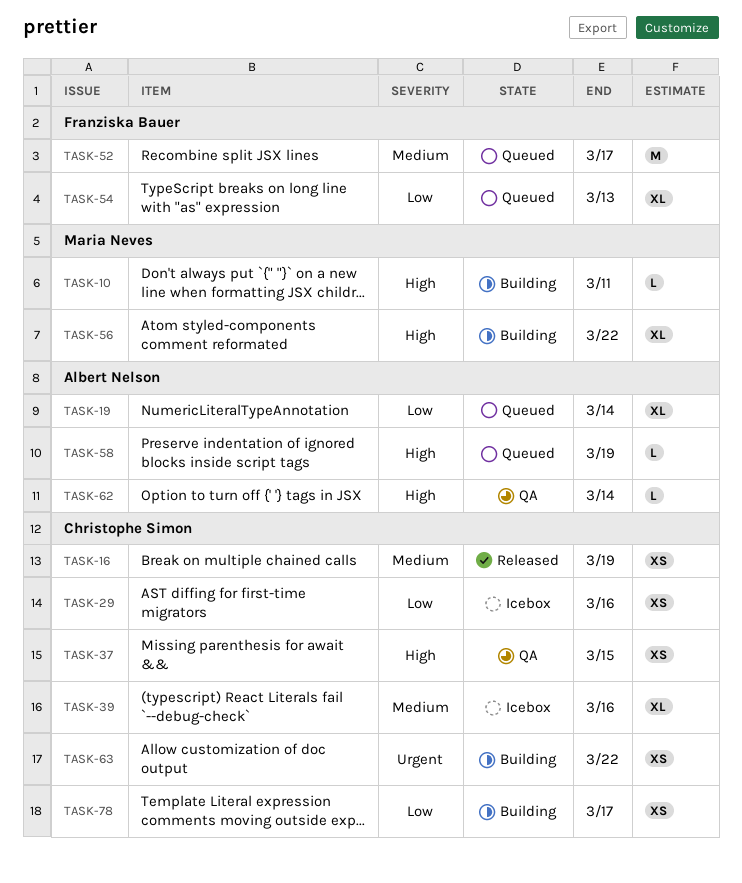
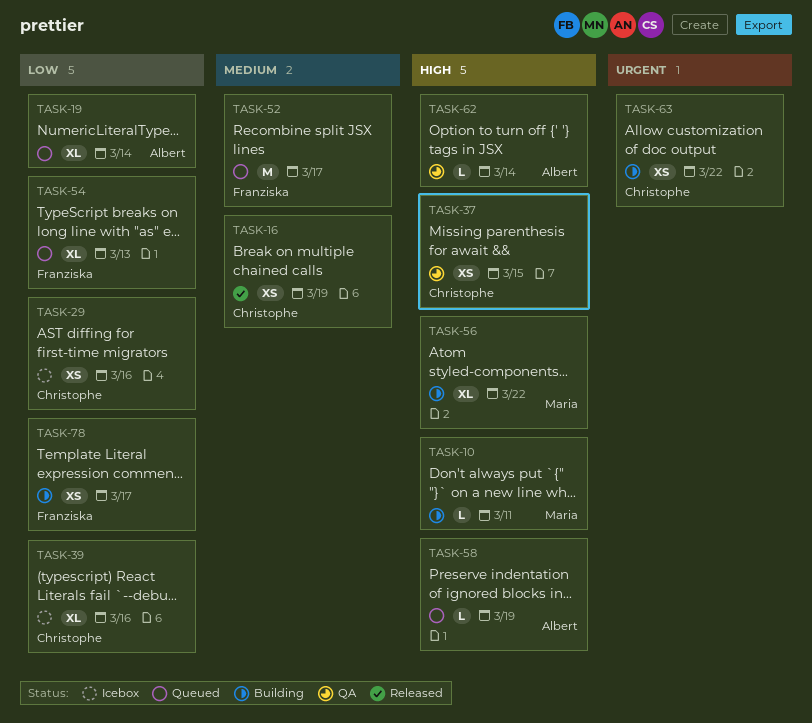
TASK-39, priority: Medium -> Low
TASK-78, owner: Christophe Simon -> Franziska Bauer

